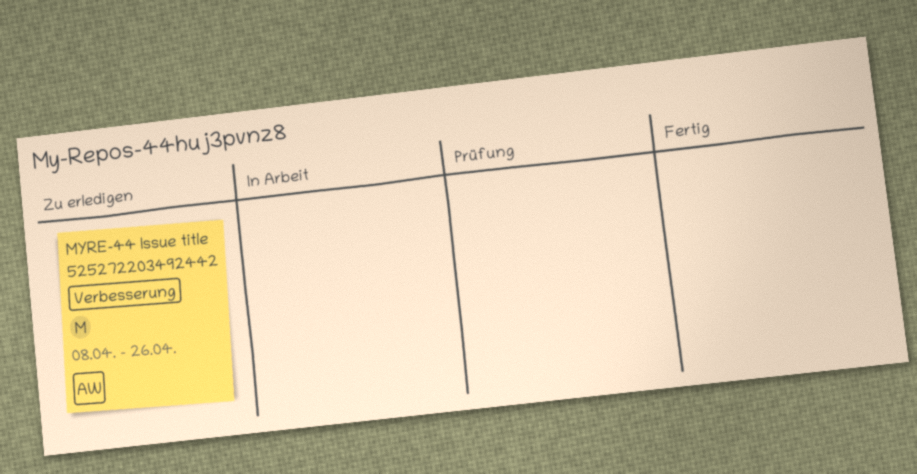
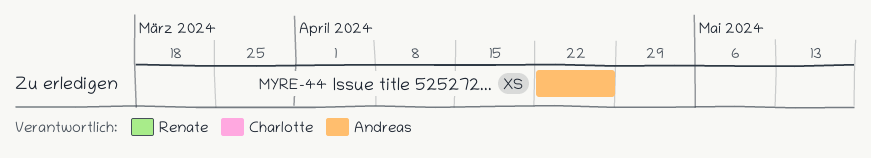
MYRE-44, estimate: M -> XS
MYRE-44, start: Apr 8 -> Apr 22

